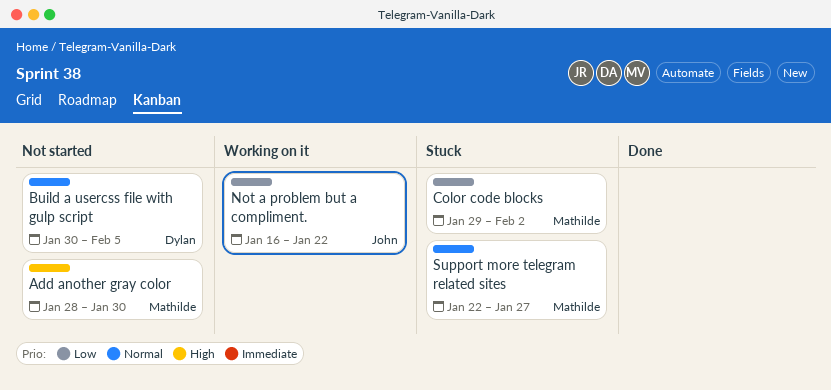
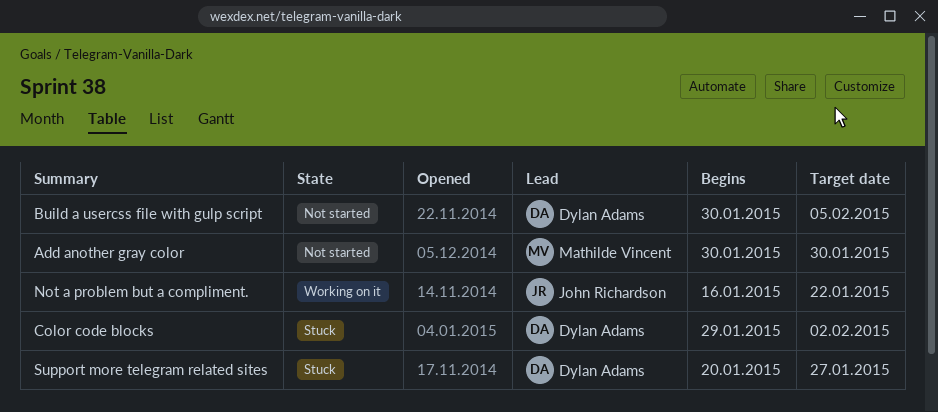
Add another gray color, start: Jan 28 -> Jan 30
Color code blocks, owner: Mathilde Vincent -> Dylan Adams
Support more telegram related sites, owner: Mathilde Vincent -> Dylan Adams
Support more telegram related sites, start: Jan 22 -> Jan 20

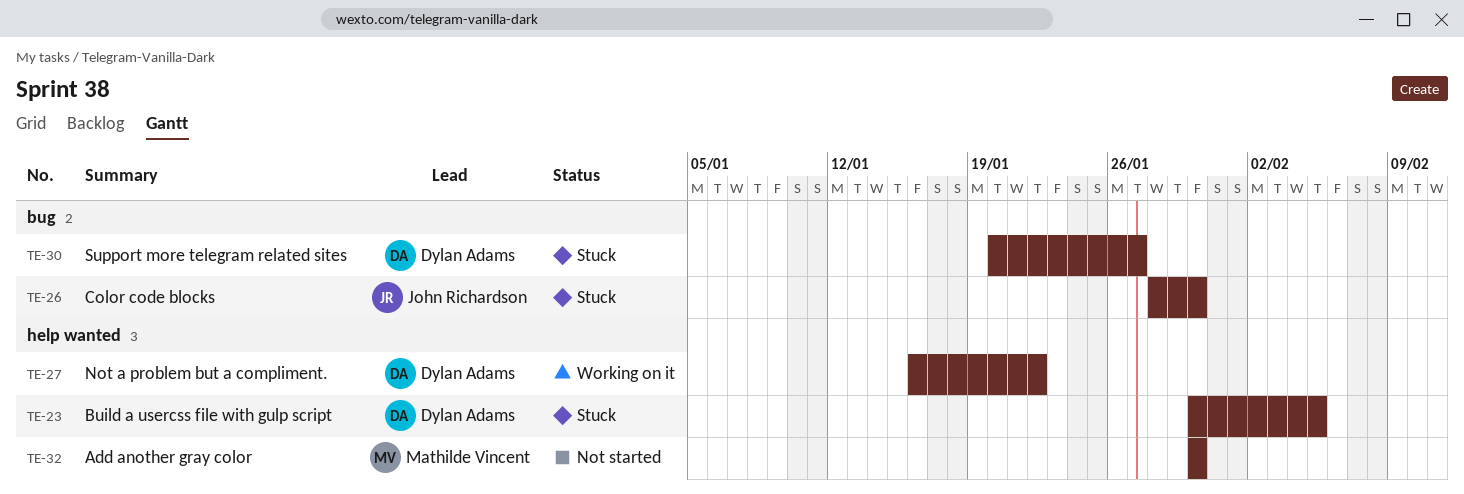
Build a usercss file with gulp script, status: Not started -> Stuck
Color code blocks, owner: Dylan Adams -> John Richardson
Color code blocks, start: Jan 29 -> Jan 28
Color code blocks, due: Feb 2 -> Jan 30
Not a problem but a compliment., owner: John Richardson -> Dylan Adams

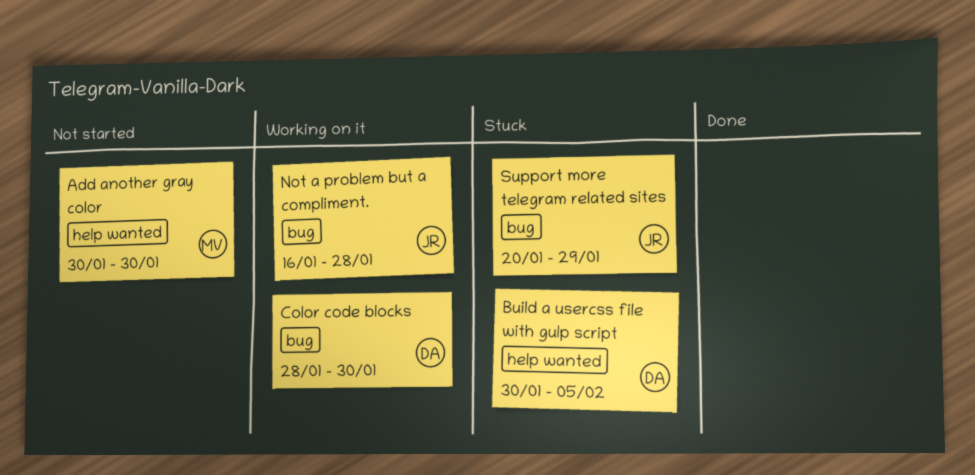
Color code blocks, status: Stuck -> Working on it
Color code blocks, owner: John Richardson -> Dylan Adams
Not a problem but a compliment., owner: Dylan Adams -> John Richardson
Not a problem but a compliment., label: help wanted -> bug
Not a problem but a compliment., due: Jan 22 -> Jan 28
Support more telegram related sites, owner: Dylan Adams -> John Richardson
Support more telegram related sites, due: Jan 27 -> Jan 29

